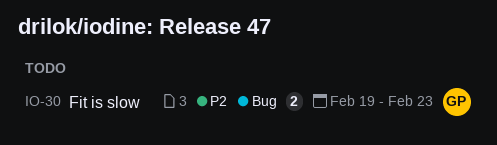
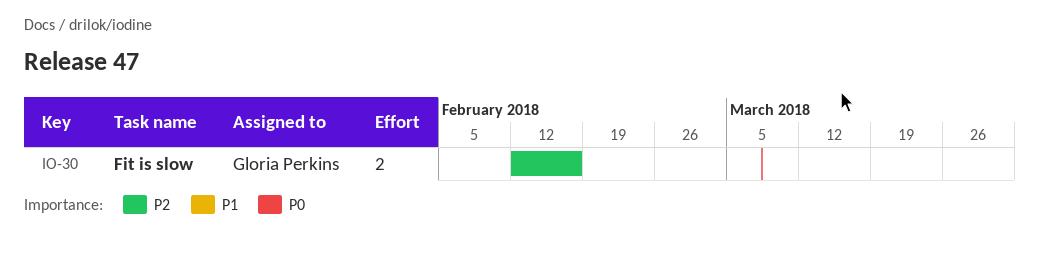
IO-30, start: Feb 19 -> Feb 12
IO-30, due: Feb 23 -> Feb 16

